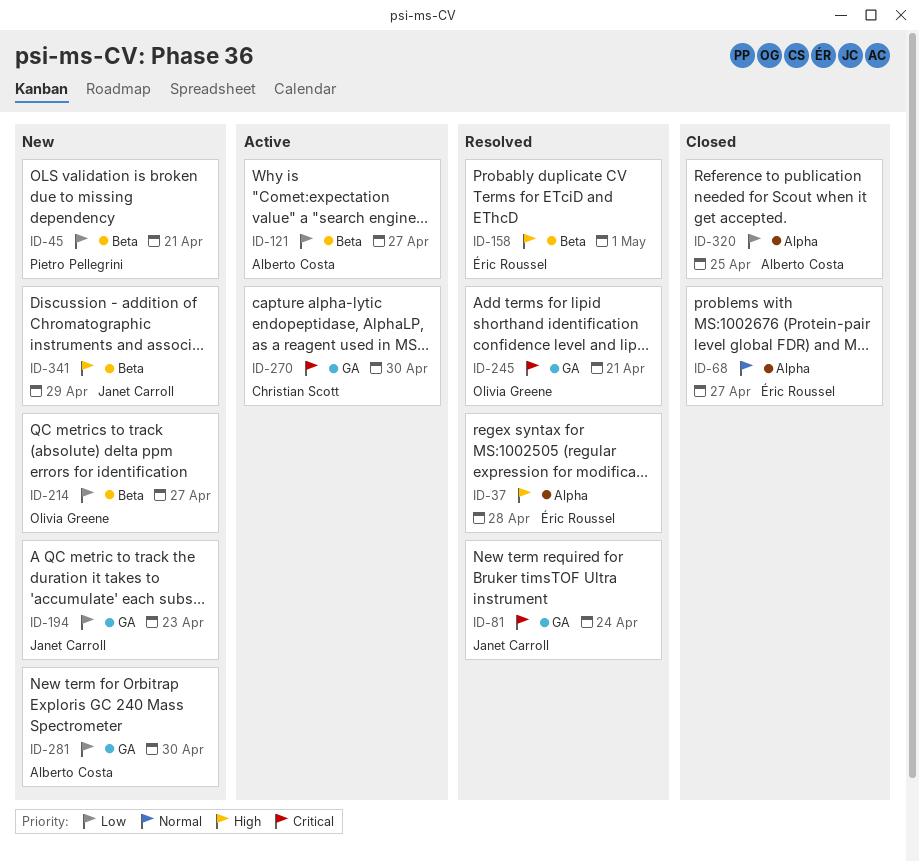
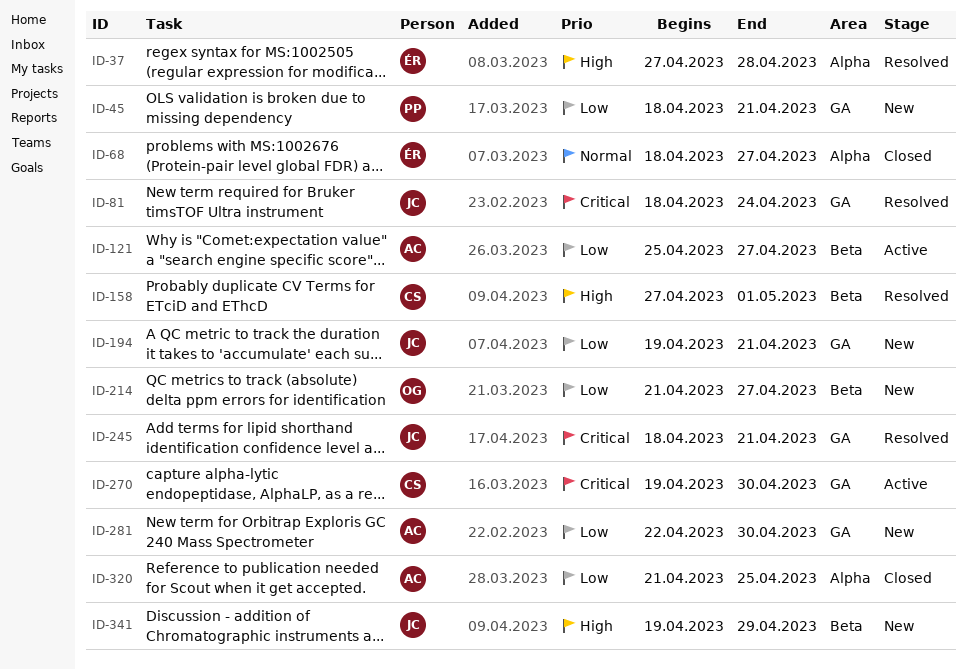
ID-45, label: Beta -> GA
ID-158, owner: Éric Roussel -> Christian Scott
ID-194, due: Apr 23 -> Apr 21
ID-245, owner: Olivia Greene -> Janet Carroll

